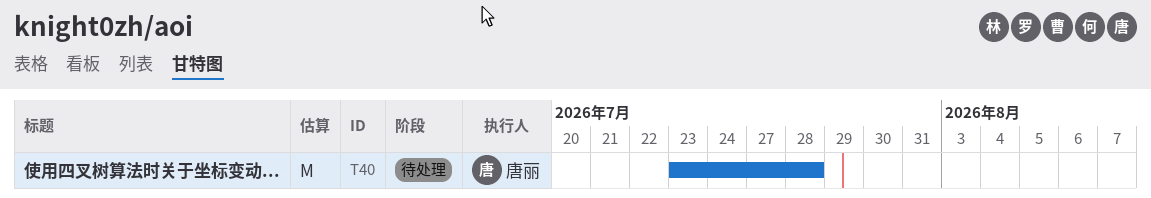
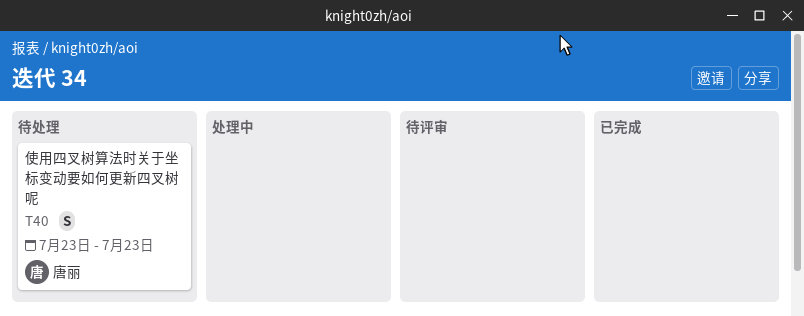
T40, estimate: M -> S
T40, due: Jul 28 -> Jul 23

